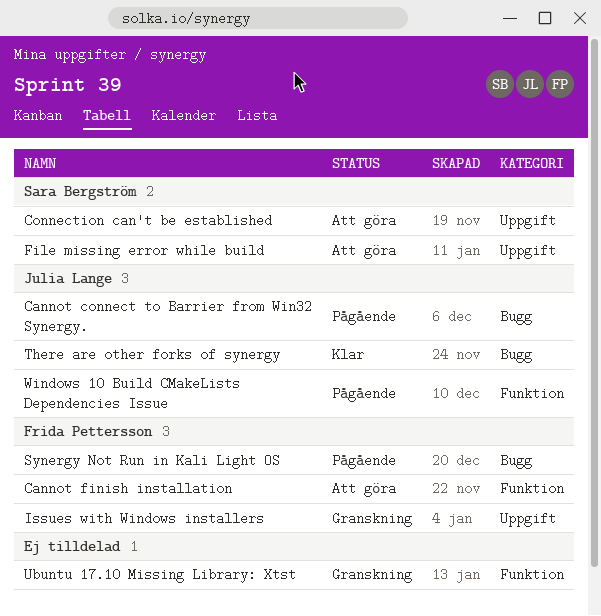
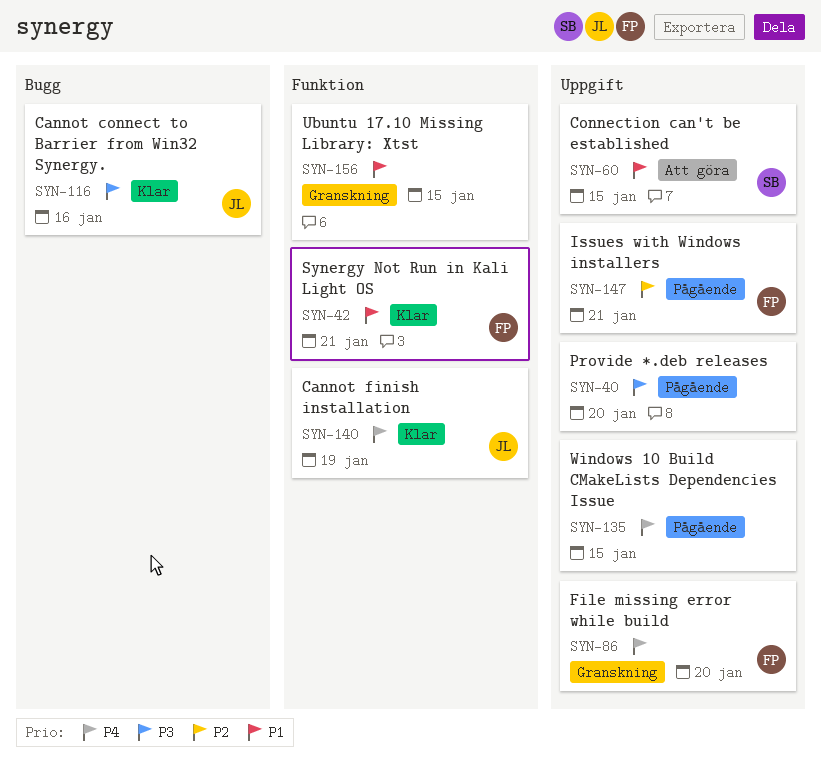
Cannot connect to Barrier from Win32 Synergy., status: Pågående -> Klar
Cannot finish installation, status: Att göra -> Klar
Cannot finish installation, owner: Frida Pettersson -> Julia Lange
File missing error while build, status: Att göra -> Granskning
File missing error while build, owner: Sara Bergström -> Frida Pettersson
Issues with Windows installers, status: Granskning -> Pågående
Provide *.deb releases: none -> present
Synergy Not Run in Kali Light OS, status: Pågående -> Klar
Synergy Not Run in Kali Light OS, label: Bugg -> Funktion
There are other forks of synergy: present -> none
Windows 10 Build CMakeLists Dependencies Issue, owner: Julia Lange -> none
Windows 10 Build CMakeLists Dependencies Issue, label: Funktion -> Uppgift

